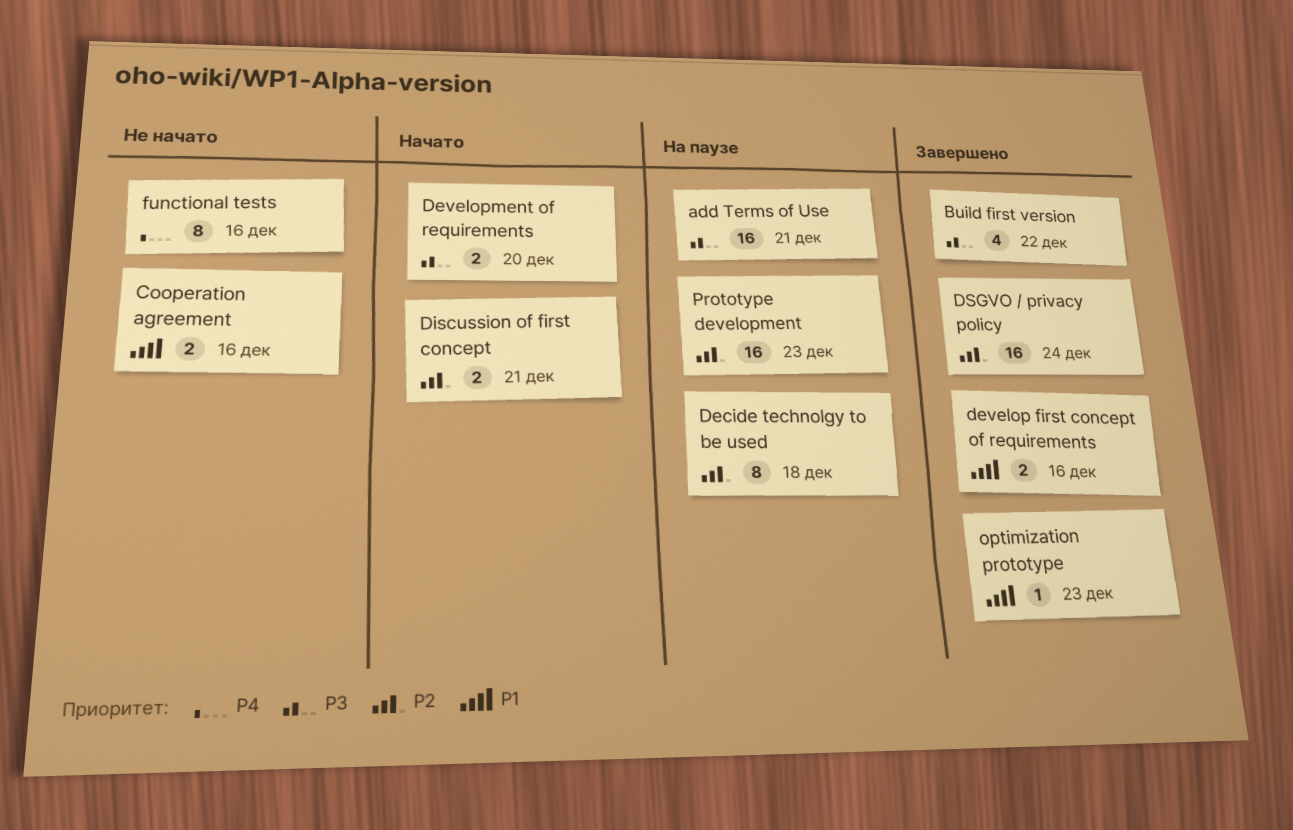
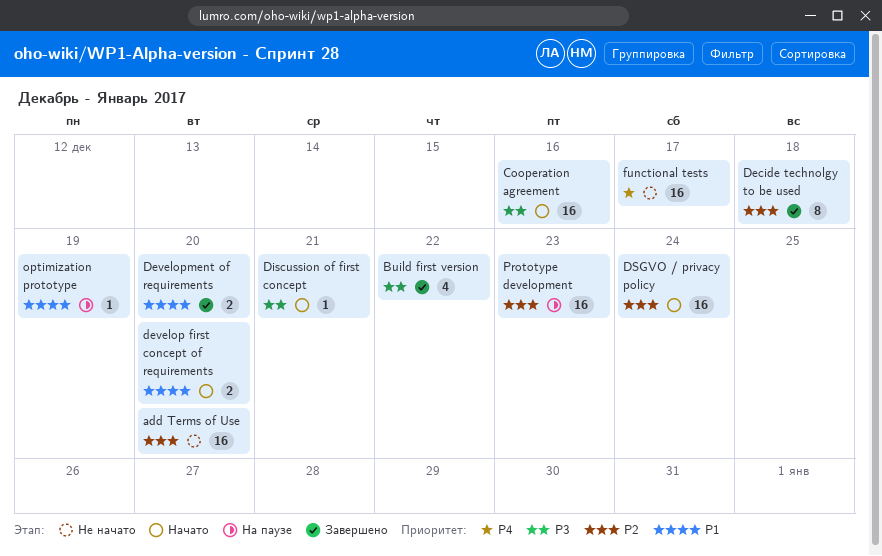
add Terms of Use, status: На паузе -> Не начато
add Terms of Use, priority: P3 -> P2
add Terms of Use, due: Dec 21 -> Dec 20
Cooperation agreement, status: Не начато -> Начато
Cooperation agreement, priority: P1 -> P3
Cooperation agreement, estimate: 2 -> 16
Decide technolgy to be used, status: На паузе -> Завершено
develop first concept of requirements, status: Завершено -> Начато
develop first concept of requirements, due: Dec 16 -> Dec 20
Development of requirements, status: Начато -> Завершено
Development of requirements, priority: P3 -> P1
Discussion of first concept, priority: P2 -> P3
Discussion of first concept, estimate: 2 -> 1
DSGVO / privacy policy, status: Завершено -> Начато
functional tests, estimate: 8 -> 16
functional tests, due: Dec 16 -> Dec 17
optimization prototype, status: Завершено -> На паузе
optimization prototype, due: Dec 23 -> Dec 19

